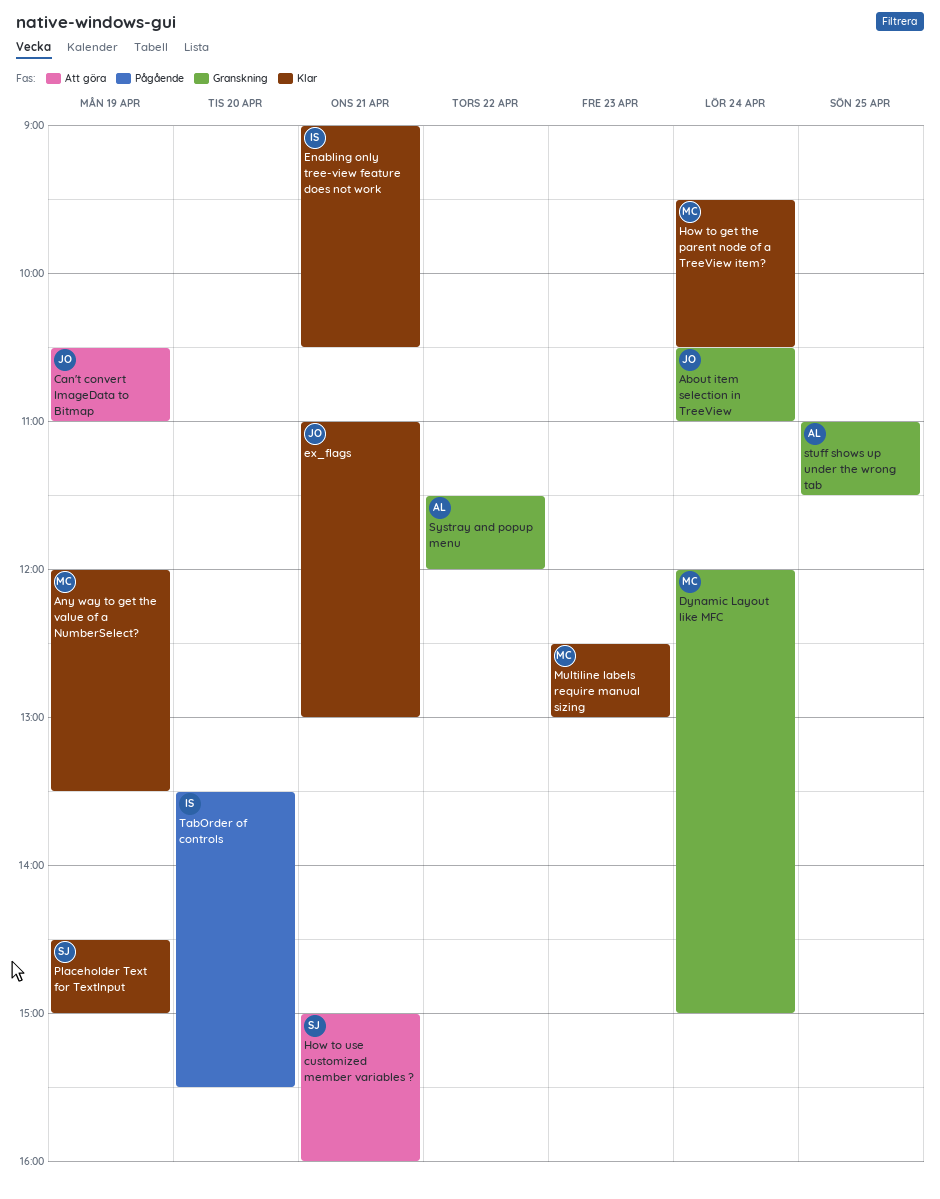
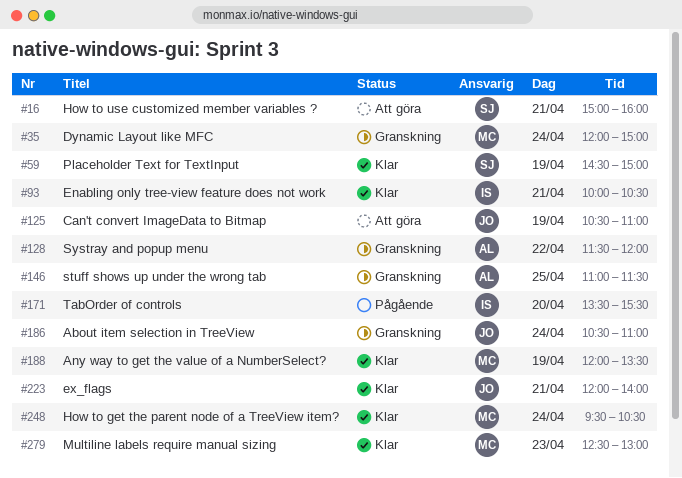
Enabling only tree-view feature does not work, begins: 09:00 -> 10:00
ex_flags, begins: 11:00 -> 12:00
ex_flags, ends: 13:00 -> 14:00

